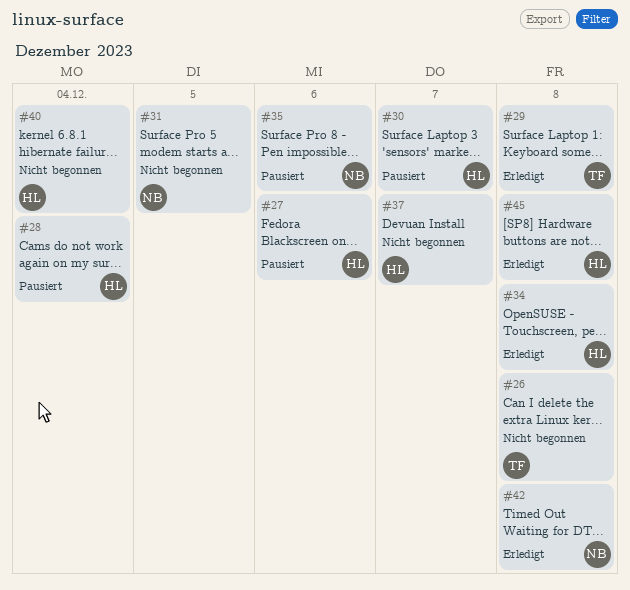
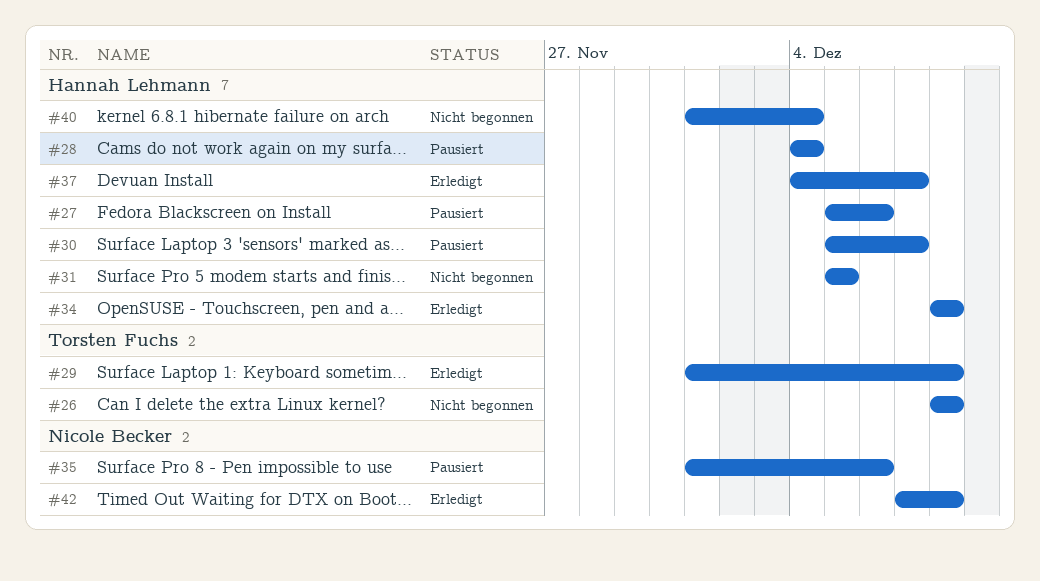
#31, owner: Nicole Becker -> Hannah Lehmann
#37, status: Nicht begonnen -> Erledigt
#45: present -> none

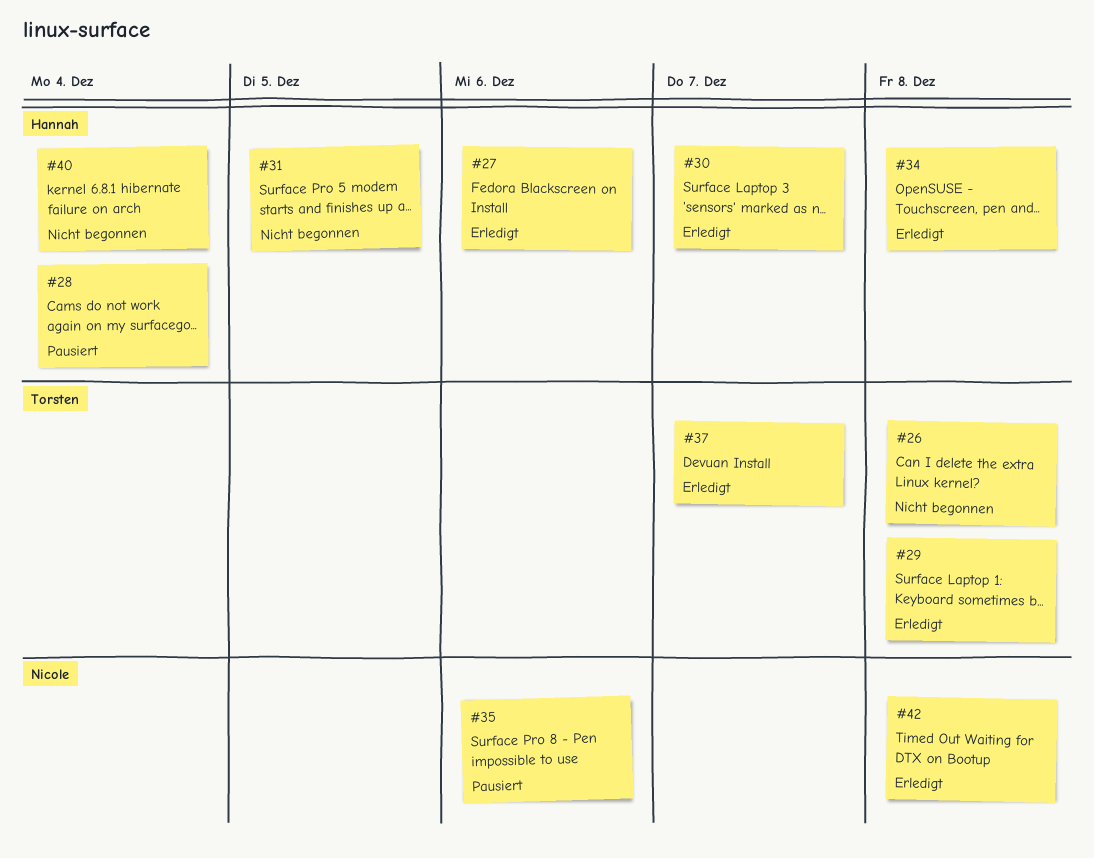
#27, status: Pausiert -> Erledigt
#30, status: Pausiert -> Erledigt
#37, owner: Hannah Lehmann -> Torsten Fuchs

